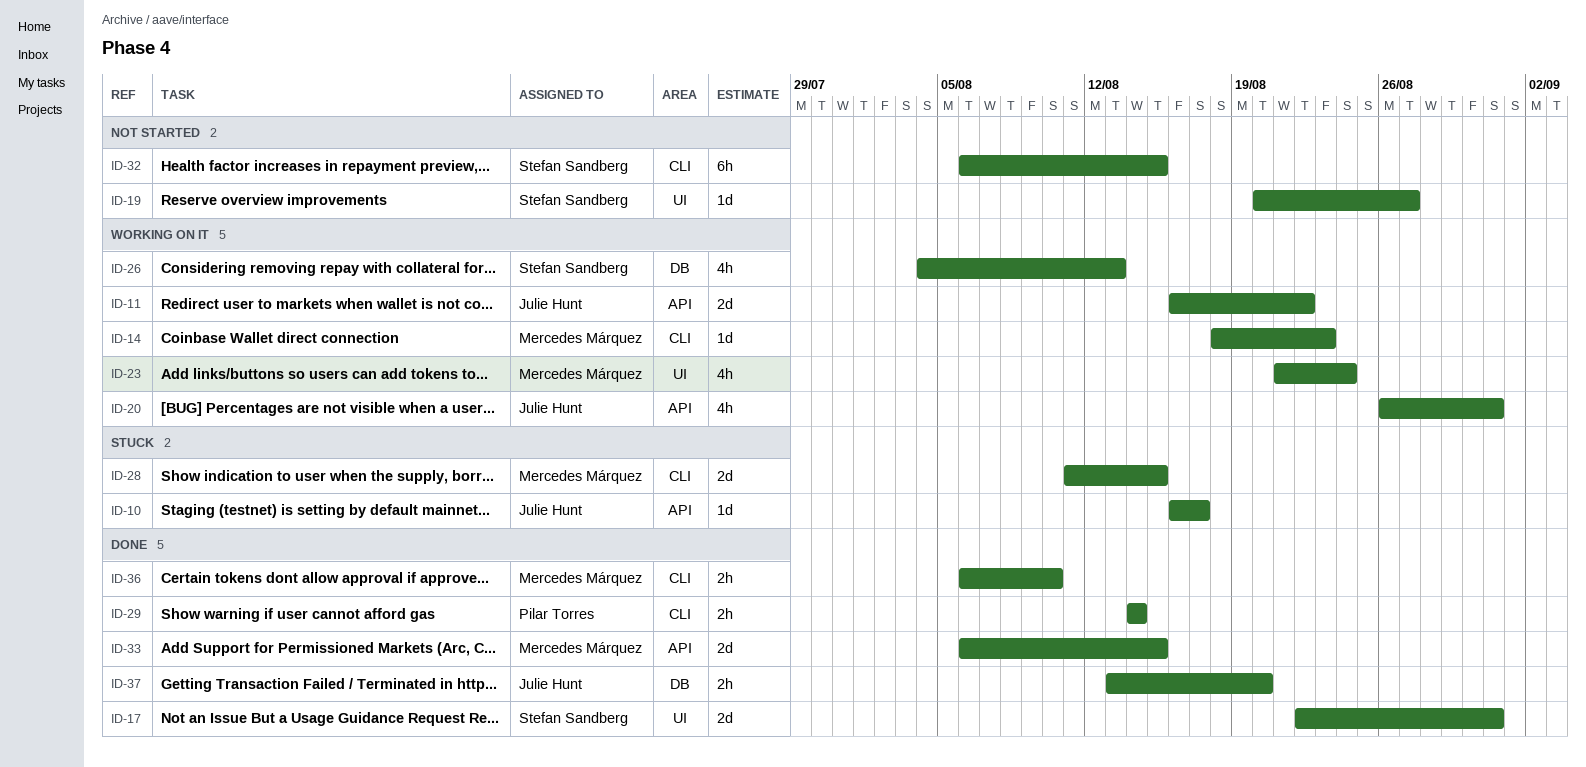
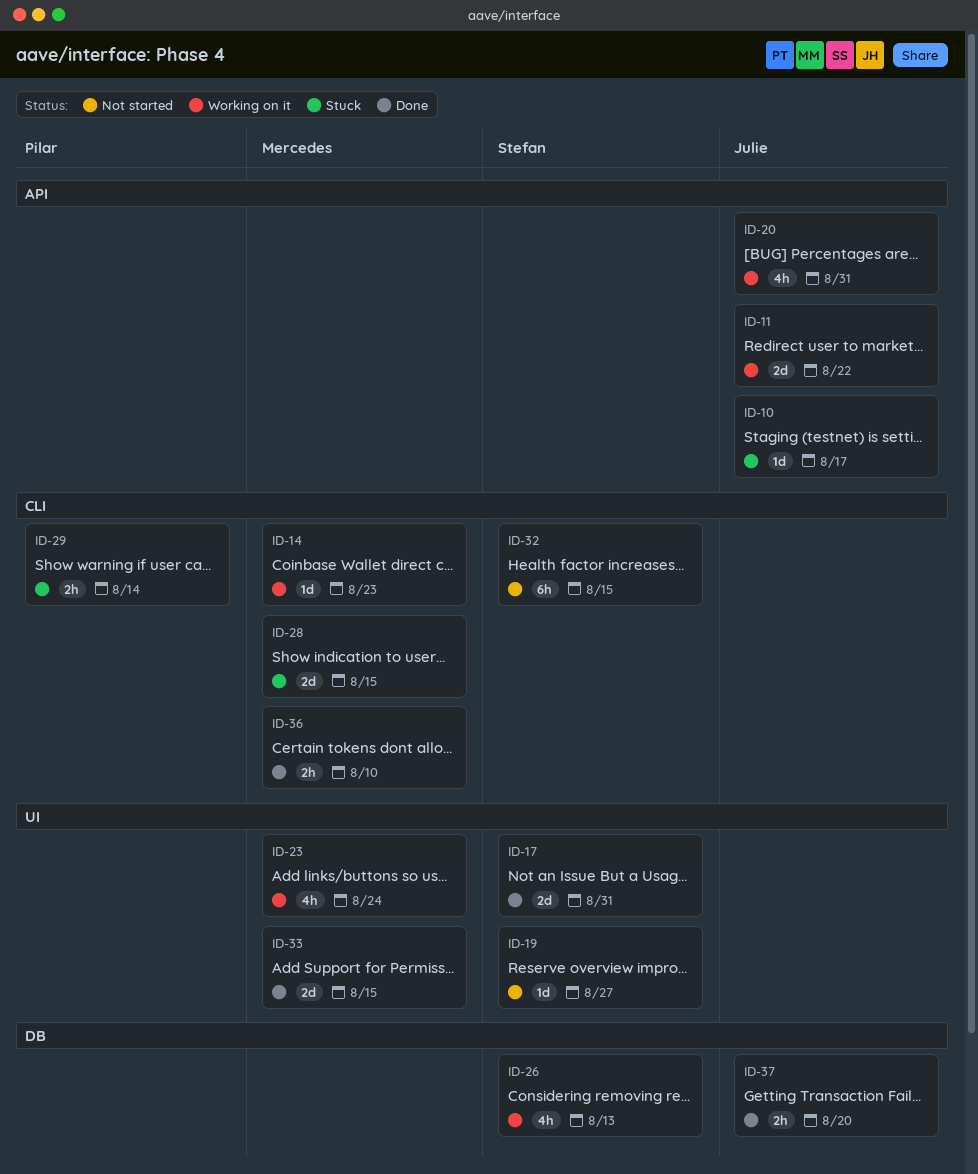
ID-29, status: Done -> Stuck
ID-33, label: API -> UI

